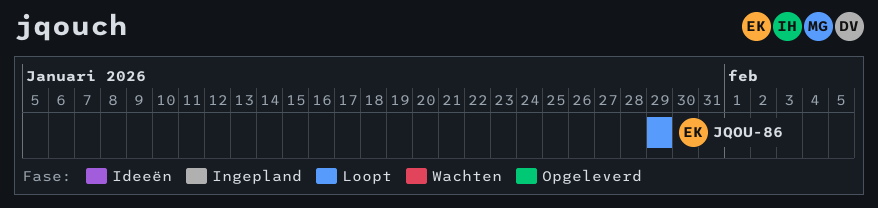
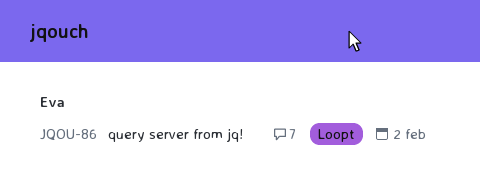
JQOU-86, due: Jan 29 -> Feb 2

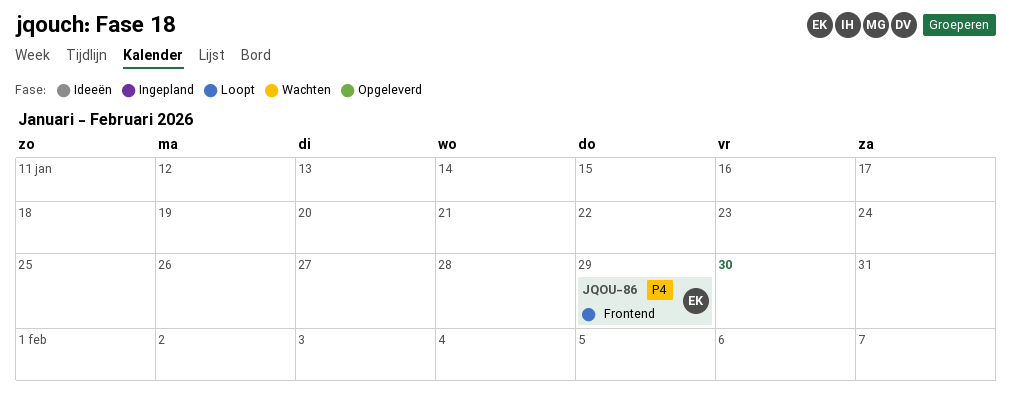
JQOU-86, due: Feb 2 -> Jan 29

